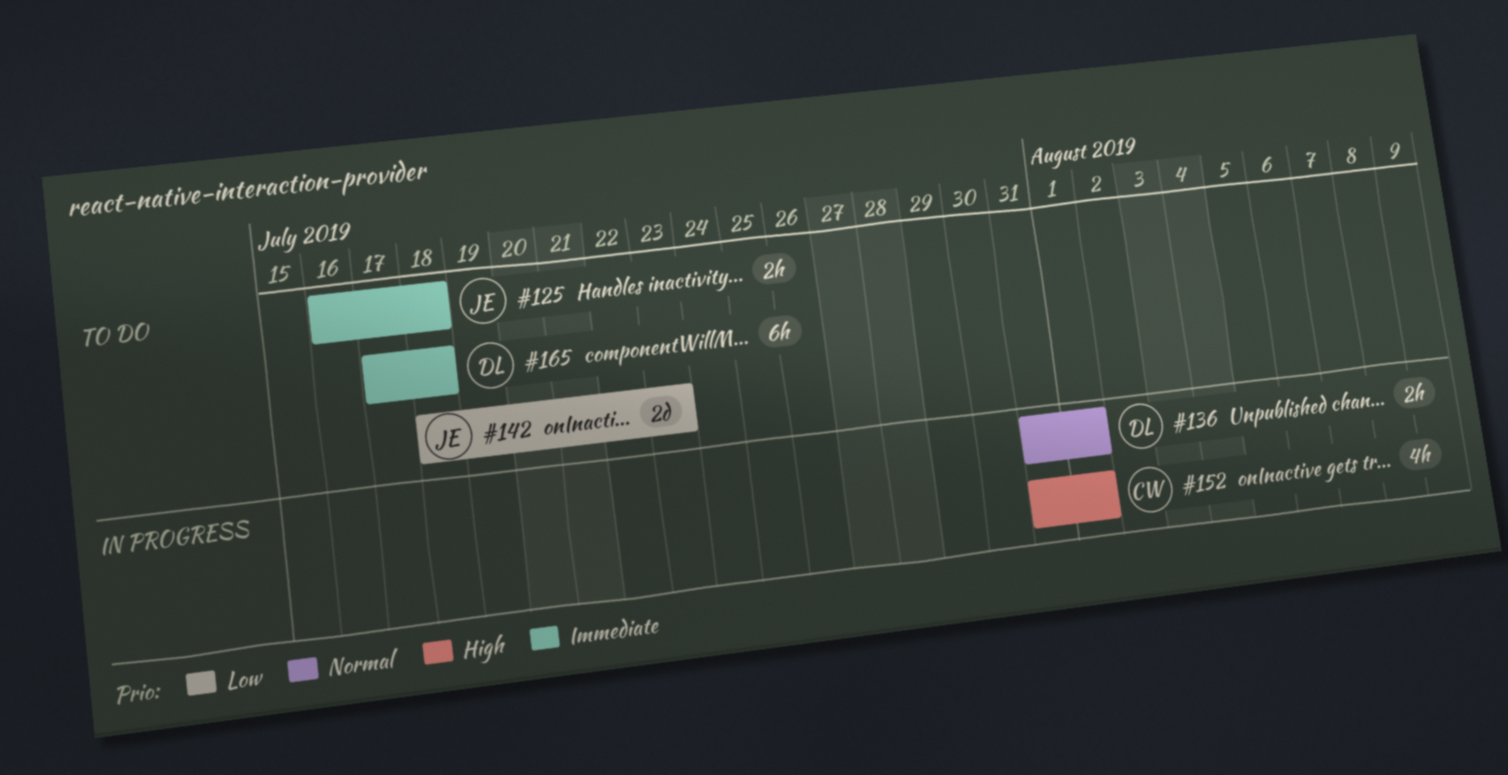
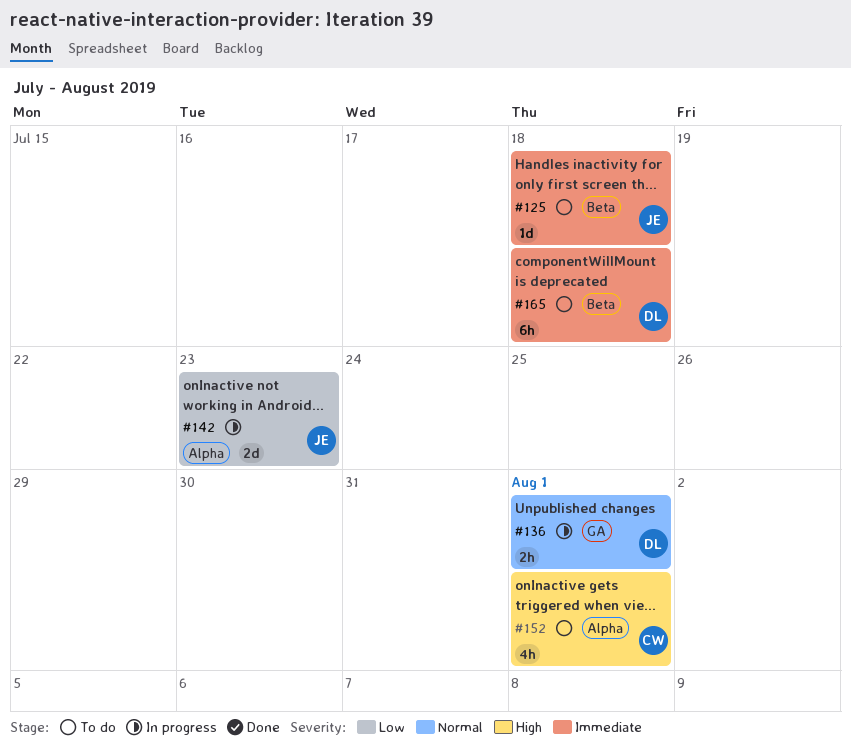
#125, estimate: 2h -> 1d
#142, status: To do -> In progress
#152, status: In progress -> To do

